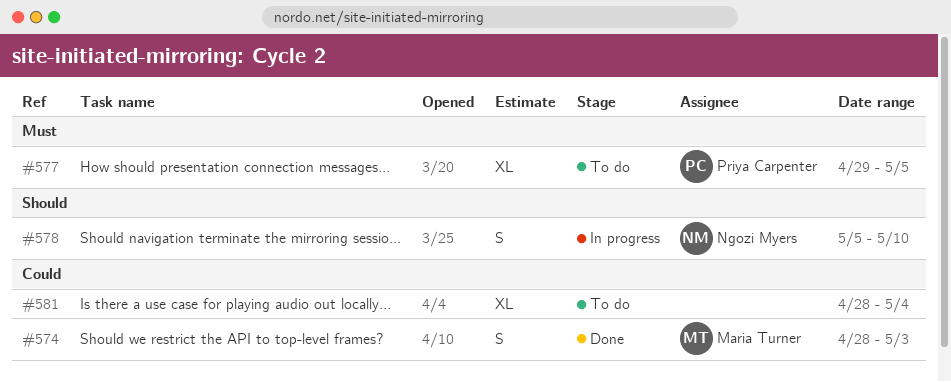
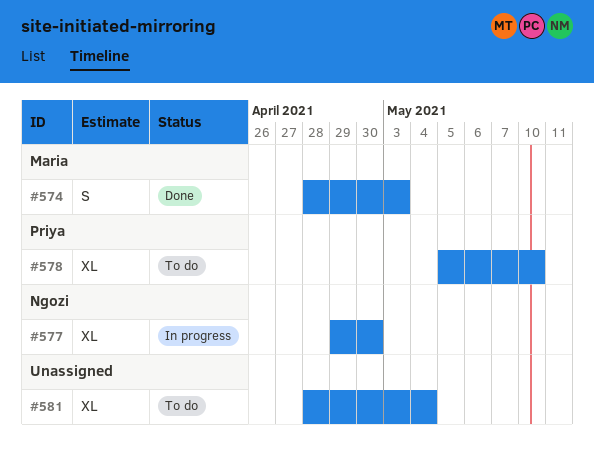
#577, status: To do -> In progress
#577, owner: Priya Carpenter -> Ngozi Myers
#577, due: May 5 -> Apr 30
#578, status: In progress -> To do
#578, owner: Ngozi Myers -> Priya Carpenter
#578, estimate: S -> XL

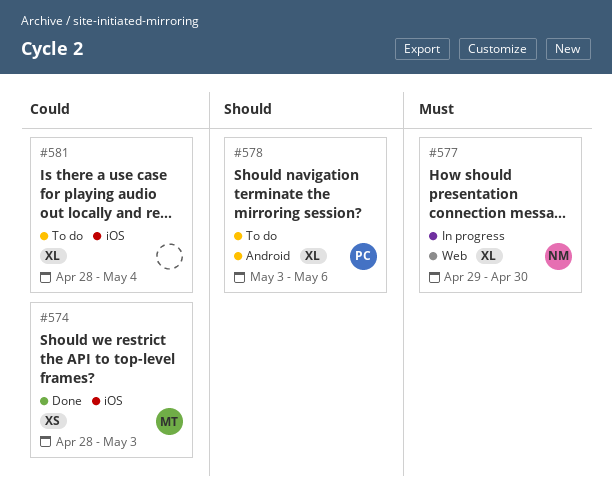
#574, estimate: S -> XS
#578, start: May 5 -> May 3
#578, due: May 10 -> May 6

